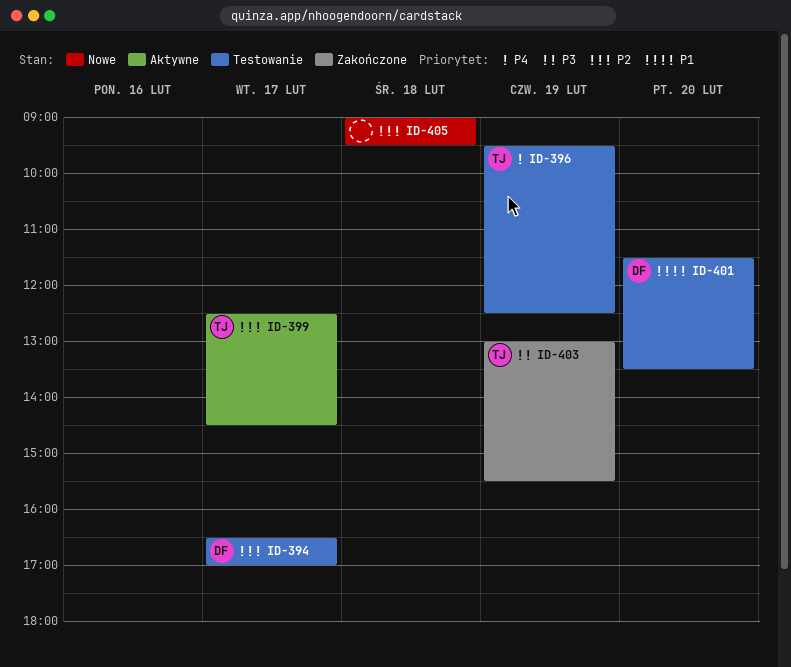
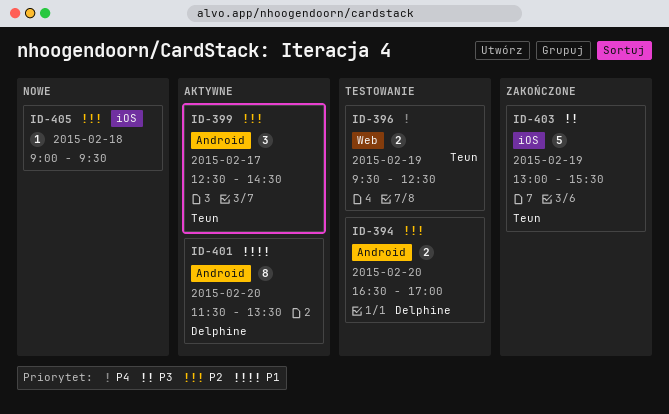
ID-394, day: Feb 17 -> Feb 20
ID-401, status: Testowanie -> Aktywne

